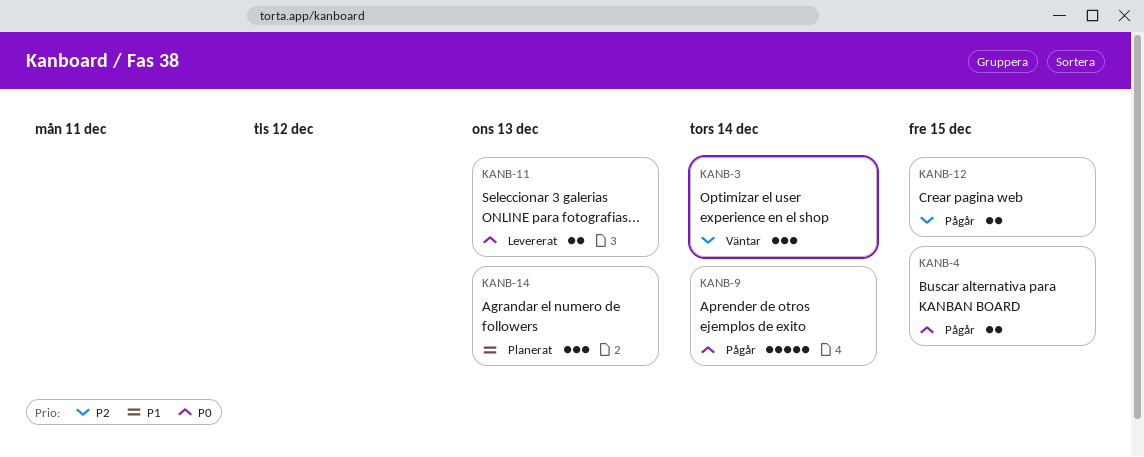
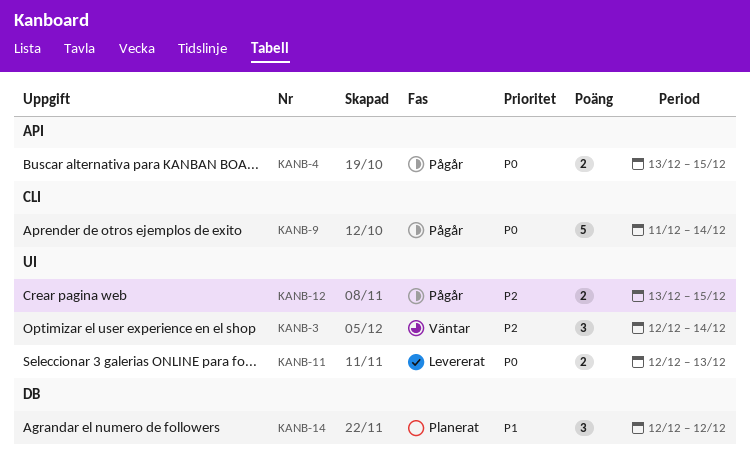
KANB-14, due: Dec 13 -> Dec 12

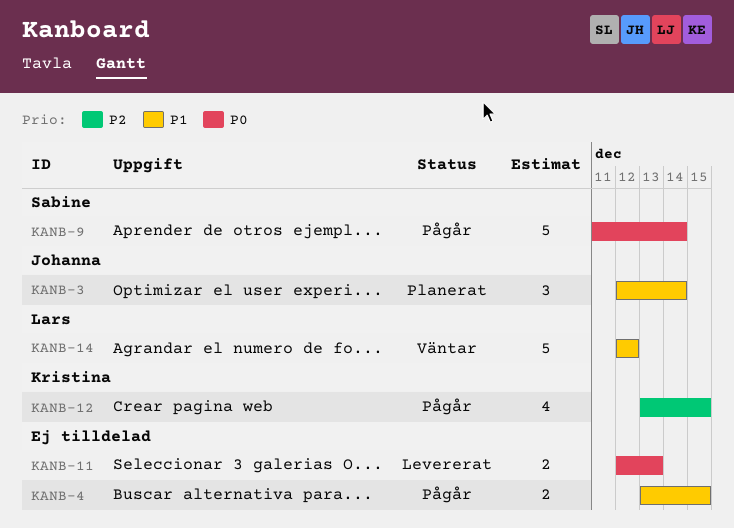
KANB-3, status: Väntar -> Planerat
KANB-3, priority: P2 -> P1
KANB-4, priority: P0 -> P1
KANB-12, estimate: 2 -> 4
KANB-14, status: Planerat -> Väntar
KANB-14, estimate: 3 -> 5

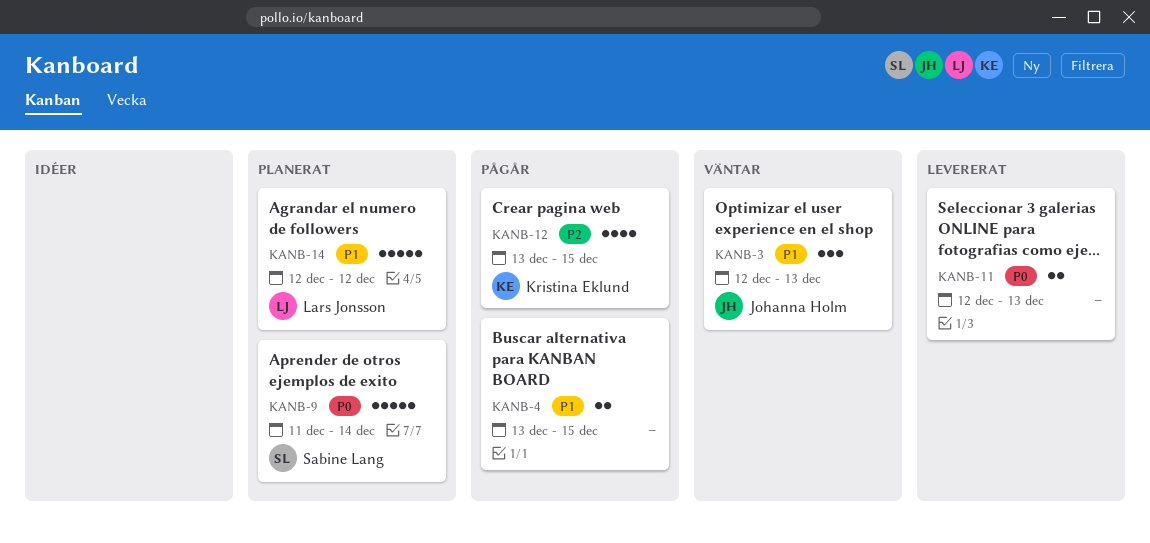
KANB-3, status: Planerat -> Väntar
KANB-3, due: Dec 14 -> Dec 13
KANB-9, status: Pågår -> Planerat
KANB-14, status: Väntar -> Planerat

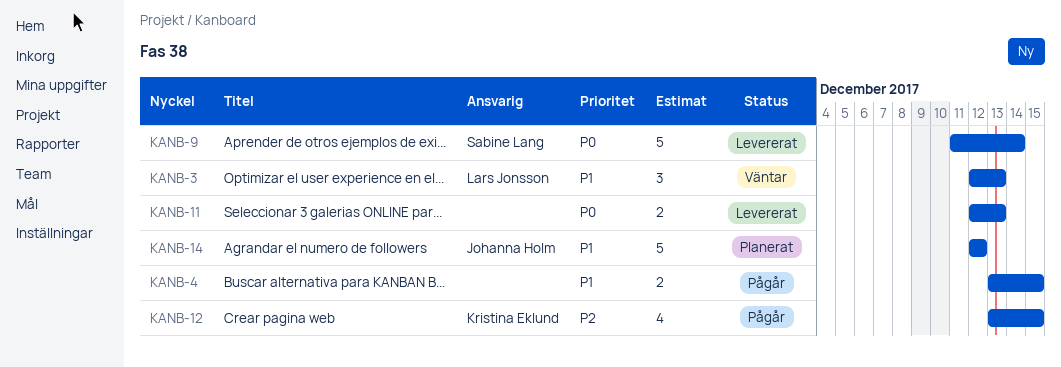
KANB-3, owner: Johanna Holm -> Lars Jonsson
KANB-9, status: Planerat -> Levererat
KANB-14, owner: Lars Jonsson -> Johanna Holm

